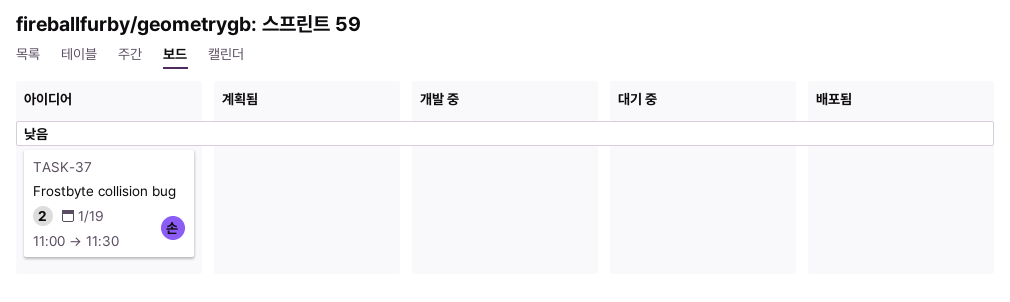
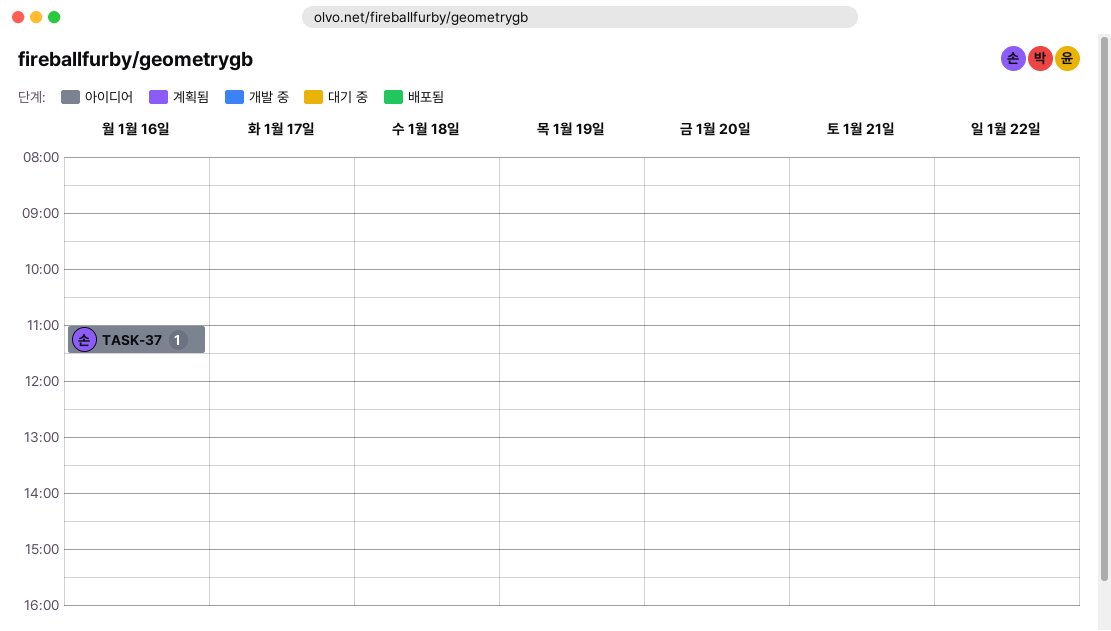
TASK-37, estimate: 2 -> 1
TASK-37, day: Jan 19 -> Jan 16

